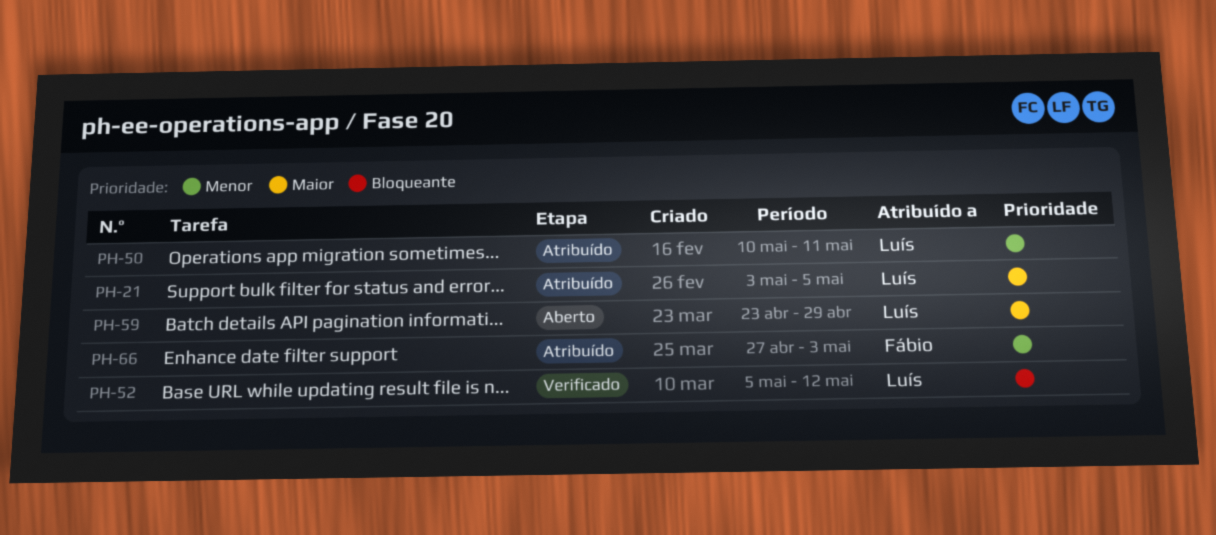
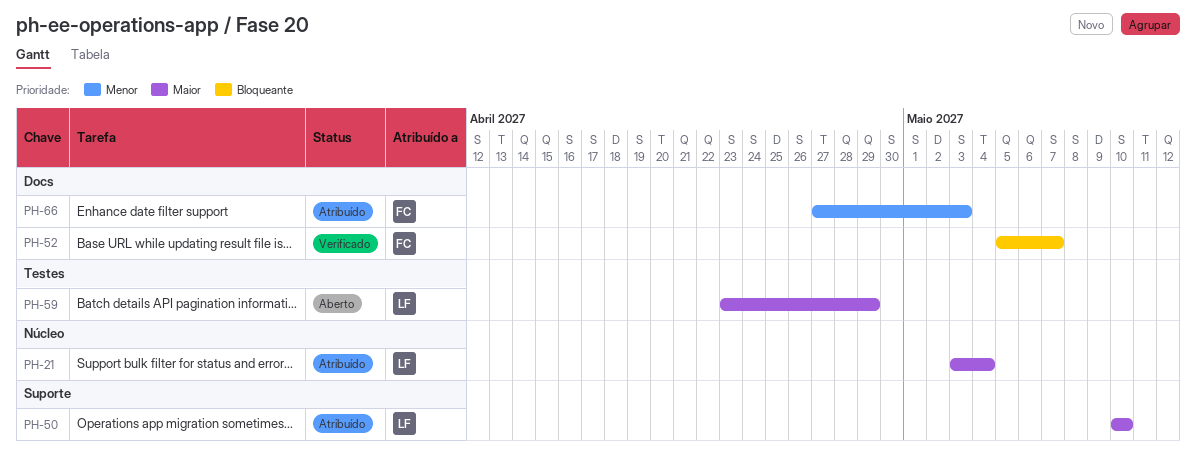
PH-21, due: May 5 -> May 4
PH-50, priority: Menor -> Maior
PH-50, due: May 11 -> May 10
PH-52, owner: Luís -> Fábio
PH-52, due: May 12 -> May 7

